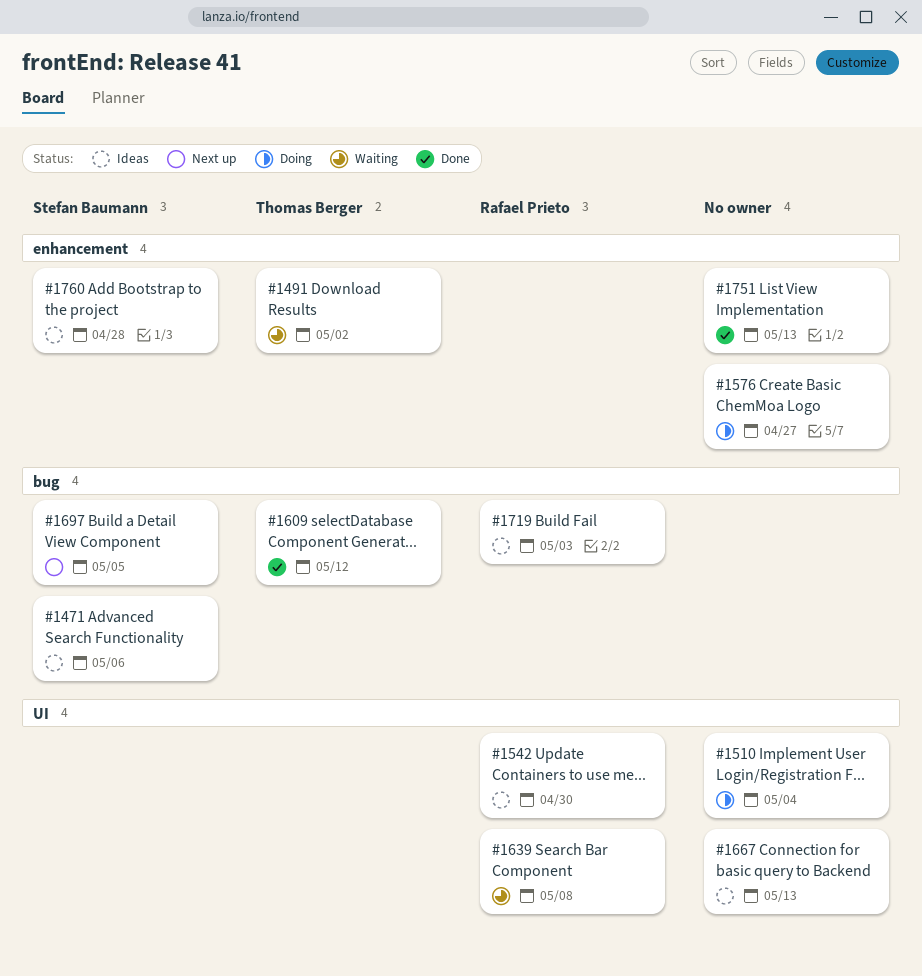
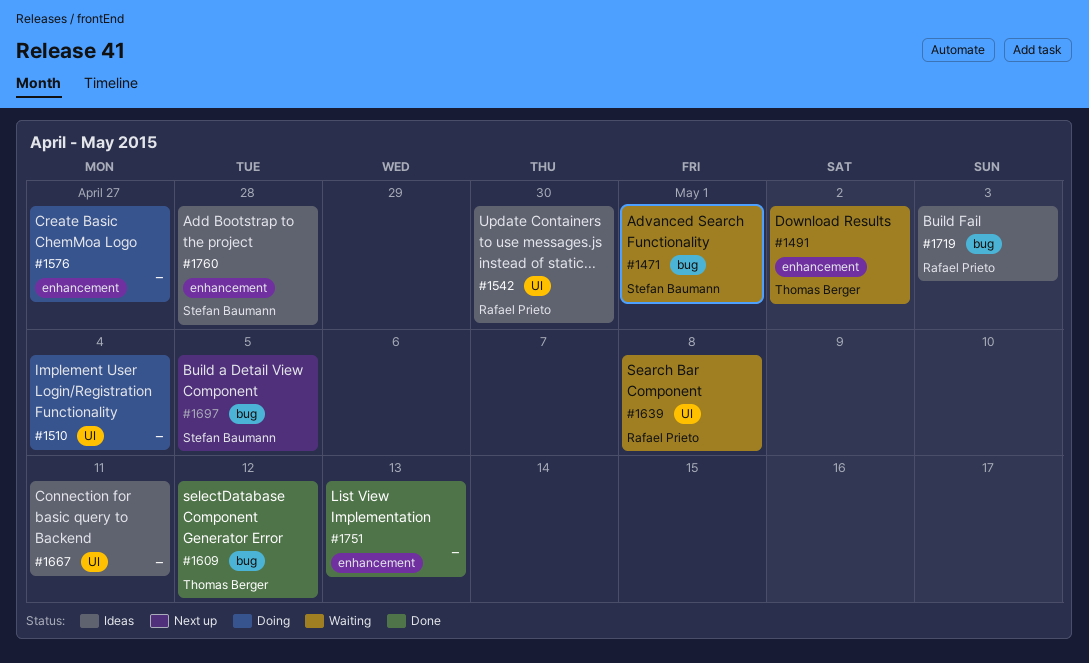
#1471, status: Ideas -> Waiting
#1471, due: May 6 -> May 1
#1667, due: May 13 -> May 11

